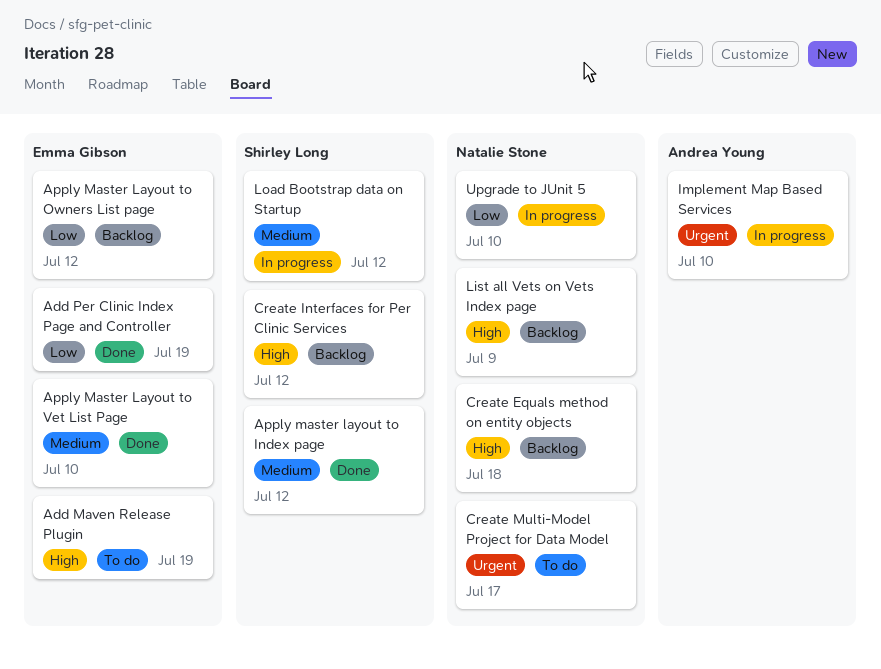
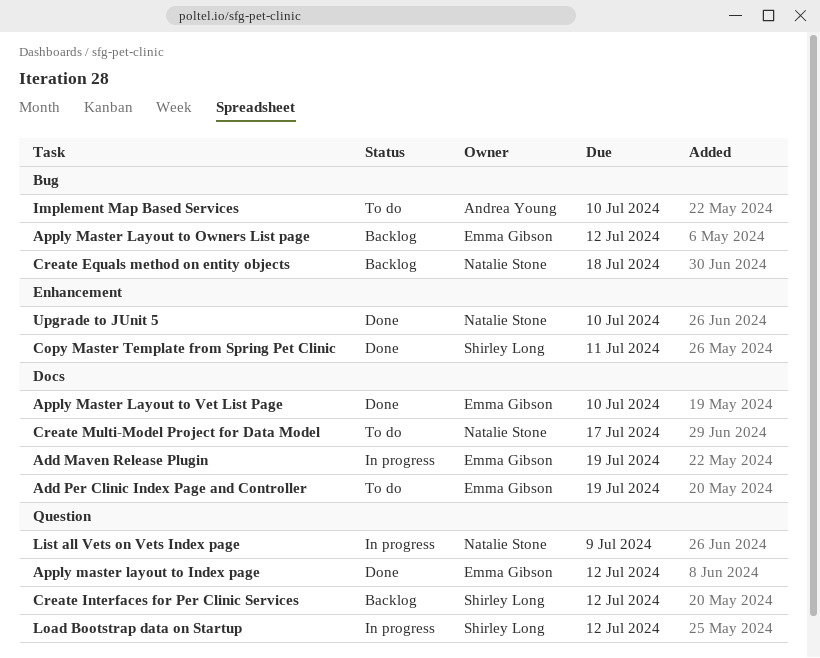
Add Maven Release Plugin, status: To do -> In progress
Add Per Clinic Index Page and Controller, status: Done -> To do
Apply master layout to Index page, owner: Shirley Long -> Emma Gibson
Copy Master Template from Spring Pet Clinic: none -> present
Implement Map Based Services, status: In progress -> To do
List all Vets on Vets Index page, status: Backlog -> In progress
Upgrade to JUnit 5, status: In progress -> Done

